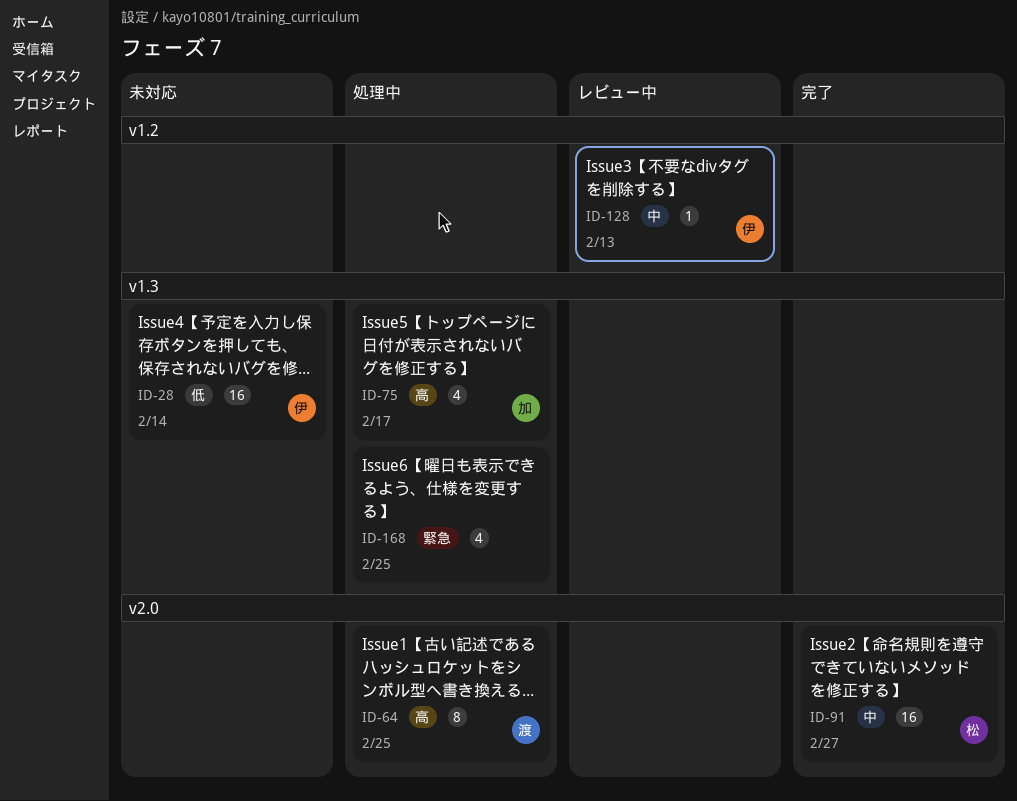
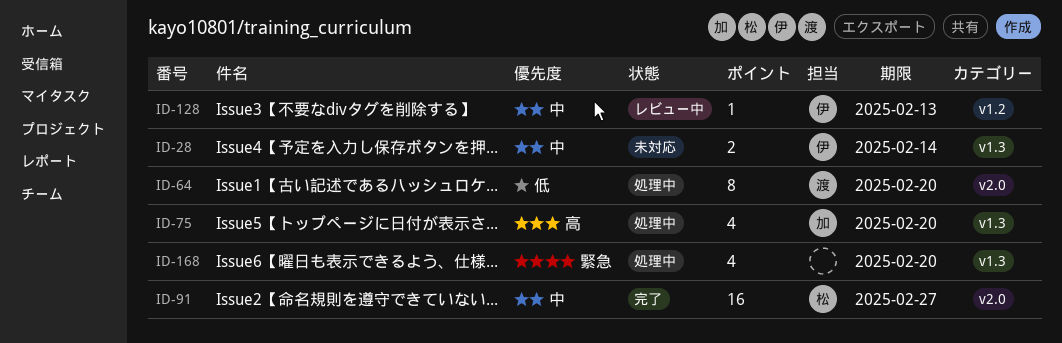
ID-28, priority: 低 -> 中
ID-28, estimate: 16 -> 2
ID-64, priority: 高 -> 低
ID-64, due: Feb 25 -> Feb 20
ID-75, due: Feb 17 -> Feb 20
ID-168, due: Feb 25 -> Feb 20

